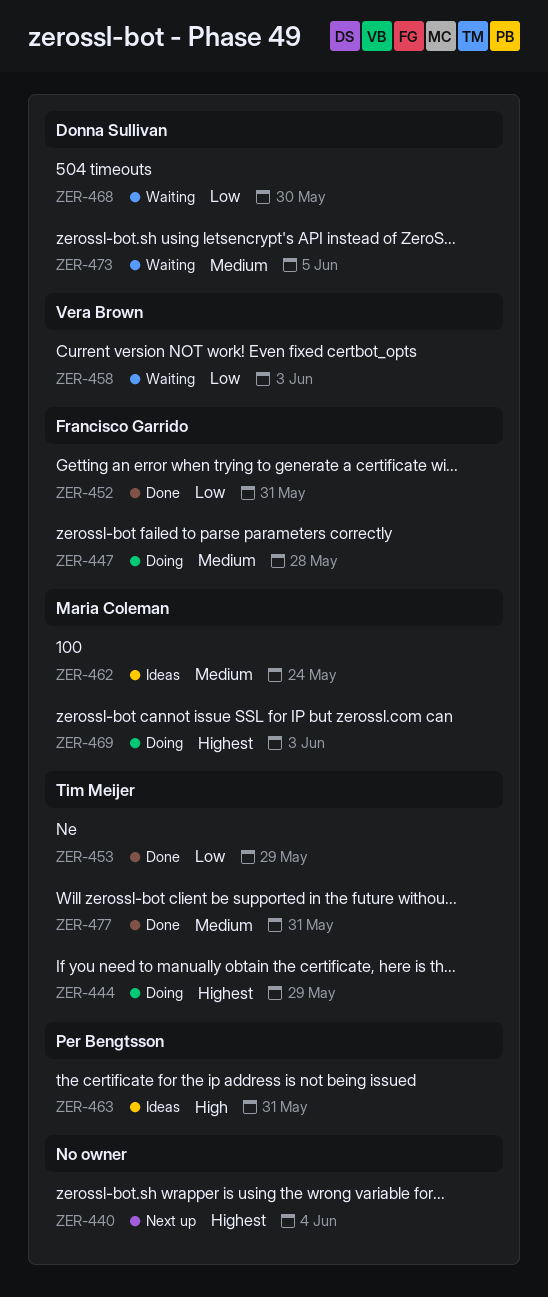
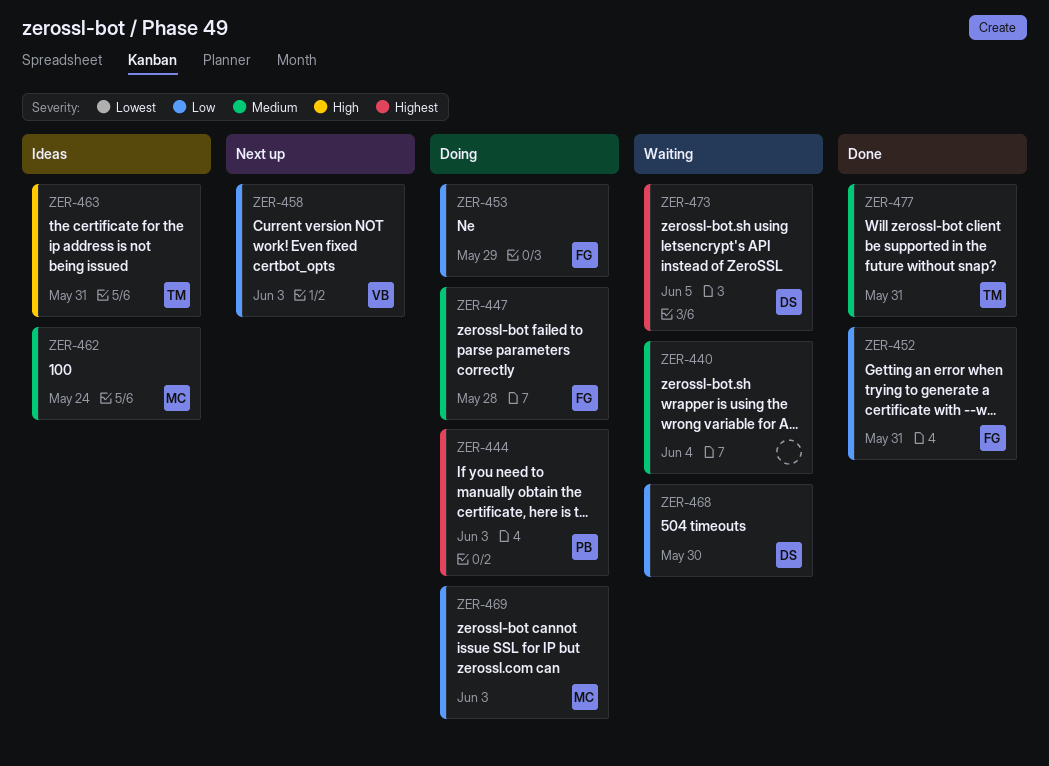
ZER-440, status: Next up -> Waiting
ZER-440, priority: Highest -> Medium
ZER-444, owner: Tim Meijer -> Per Bengtsson
ZER-444, due: May 29 -> Jun 3
ZER-453, status: Done -> Doing
ZER-453, owner: Tim Meijer -> Francisco Garrido
ZER-458, status: Waiting -> Next up
ZER-463, owner: Per Bengtsson -> Tim Meijer
ZER-469, priority: Highest -> Low
ZER-473, priority: Medium -> Highest

